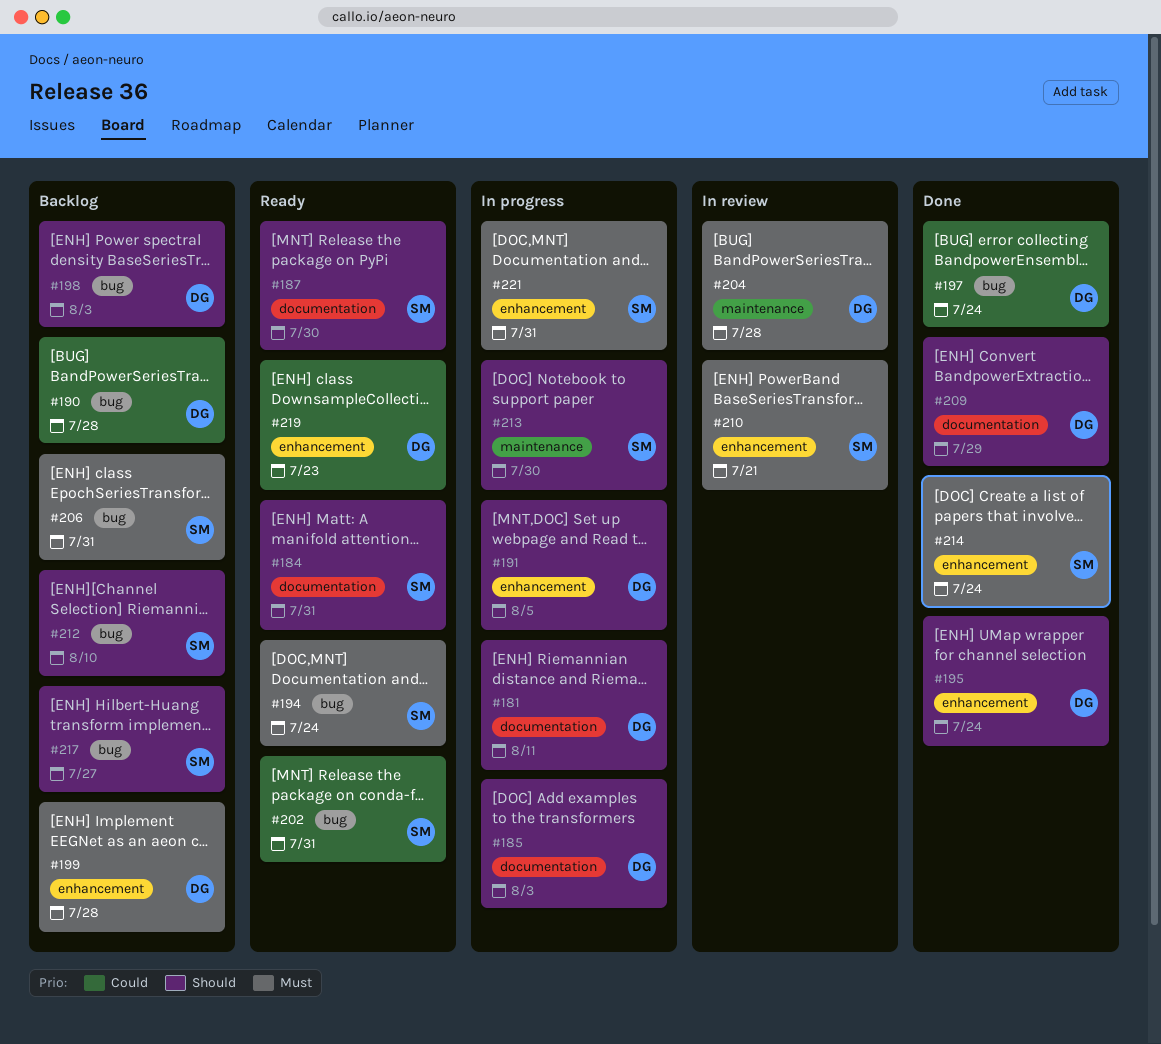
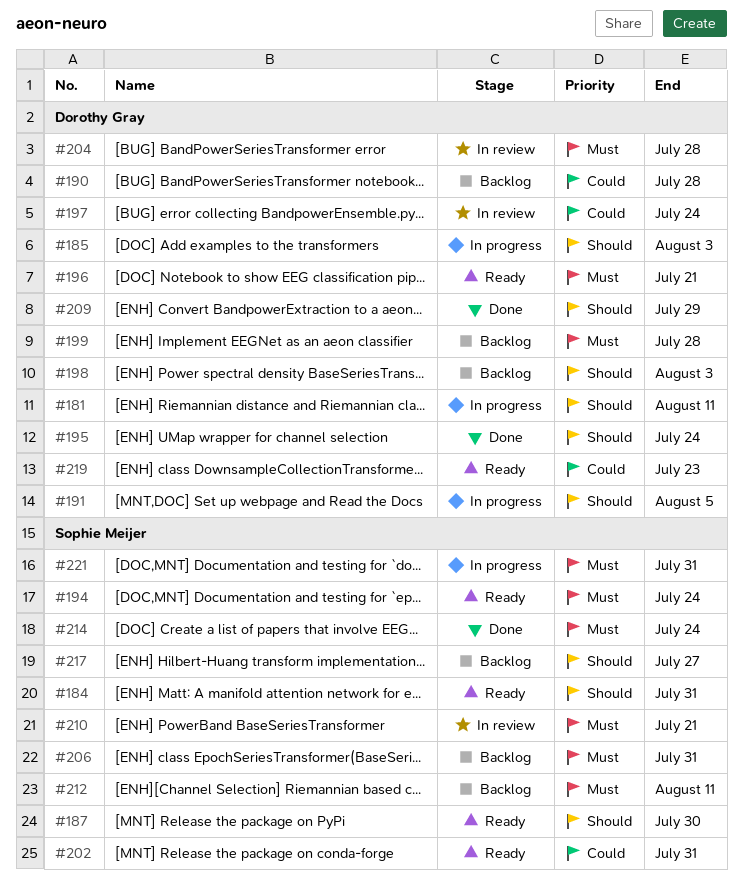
#196: none -> present
#197, status: Done -> In review
#212, priority: Should -> Must
#212, due: Aug 10 -> Aug 11
#213: present -> none

